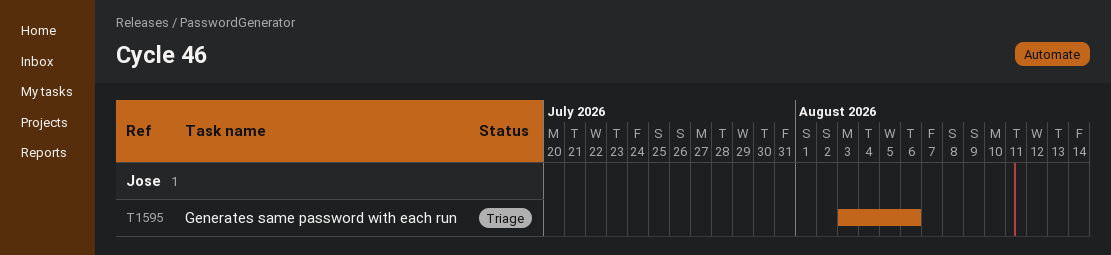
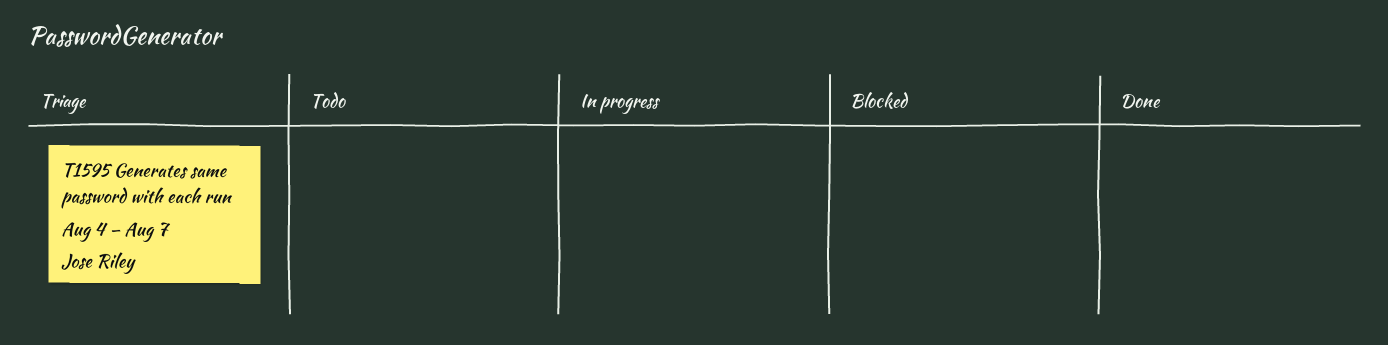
T1595, start: Aug 3 -> Aug 4
T1595, due: Aug 6 -> Aug 7

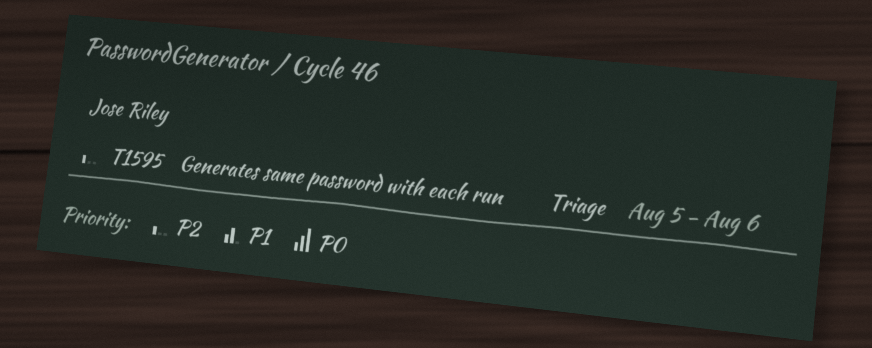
T1595, start: Aug 4 -> Aug 5
T1595, due: Aug 7 -> Aug 6

